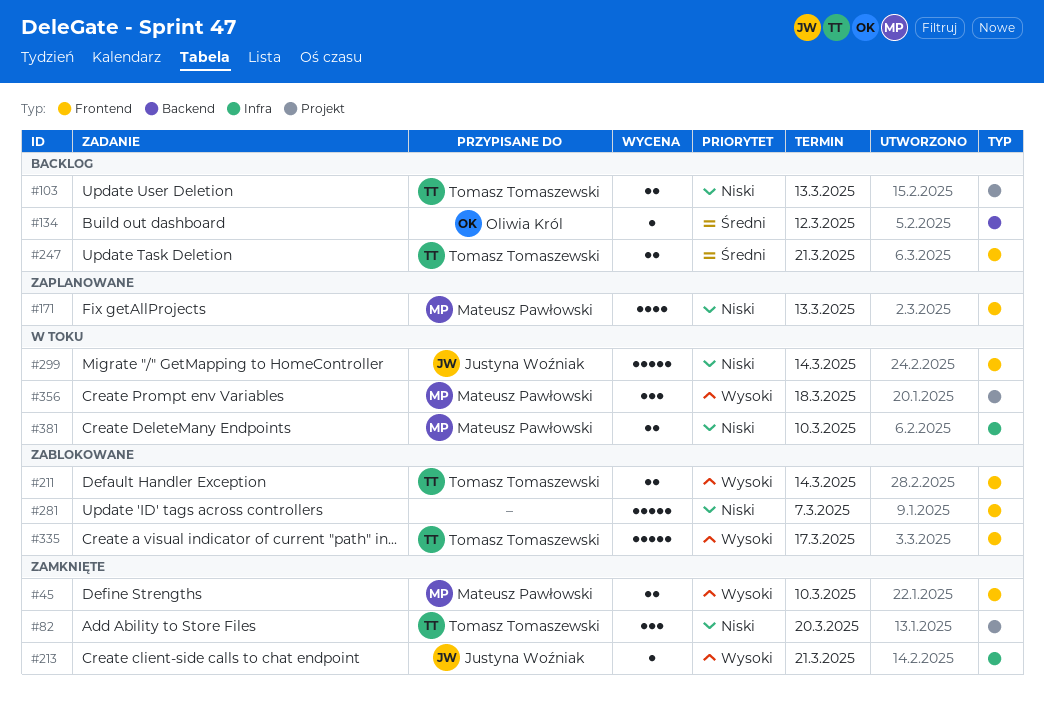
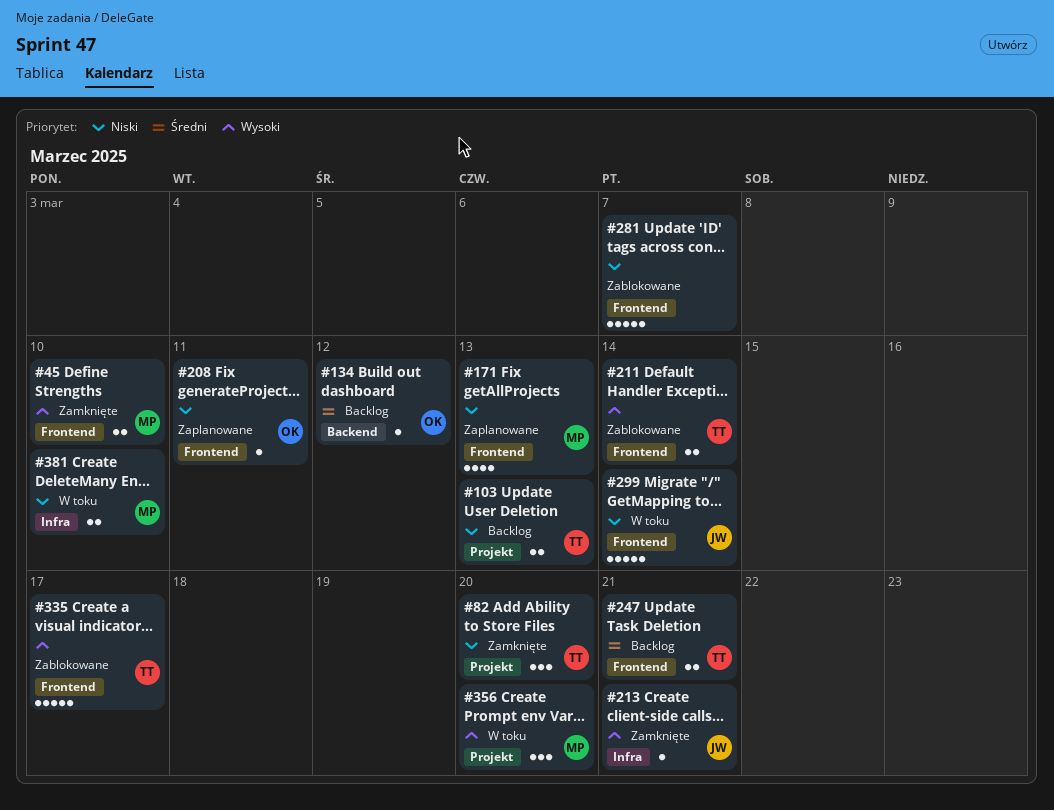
#208: none -> present
#356, due: Mar 18 -> Mar 20

